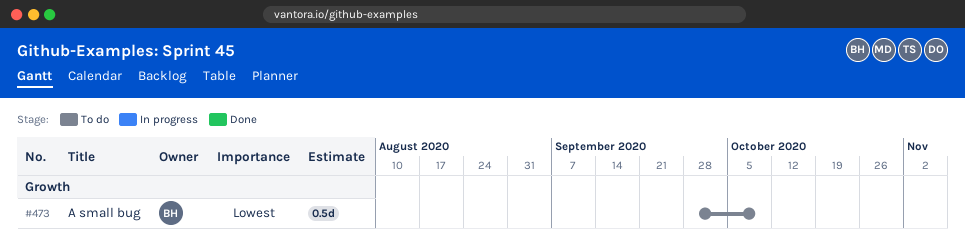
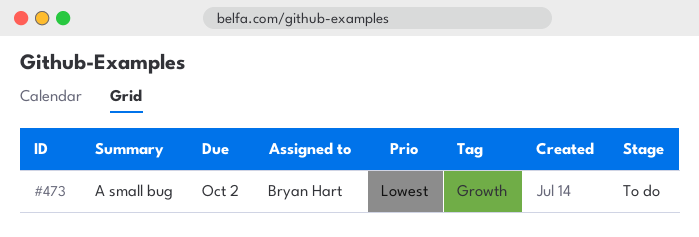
#473, due: Oct 9 -> Oct 2

